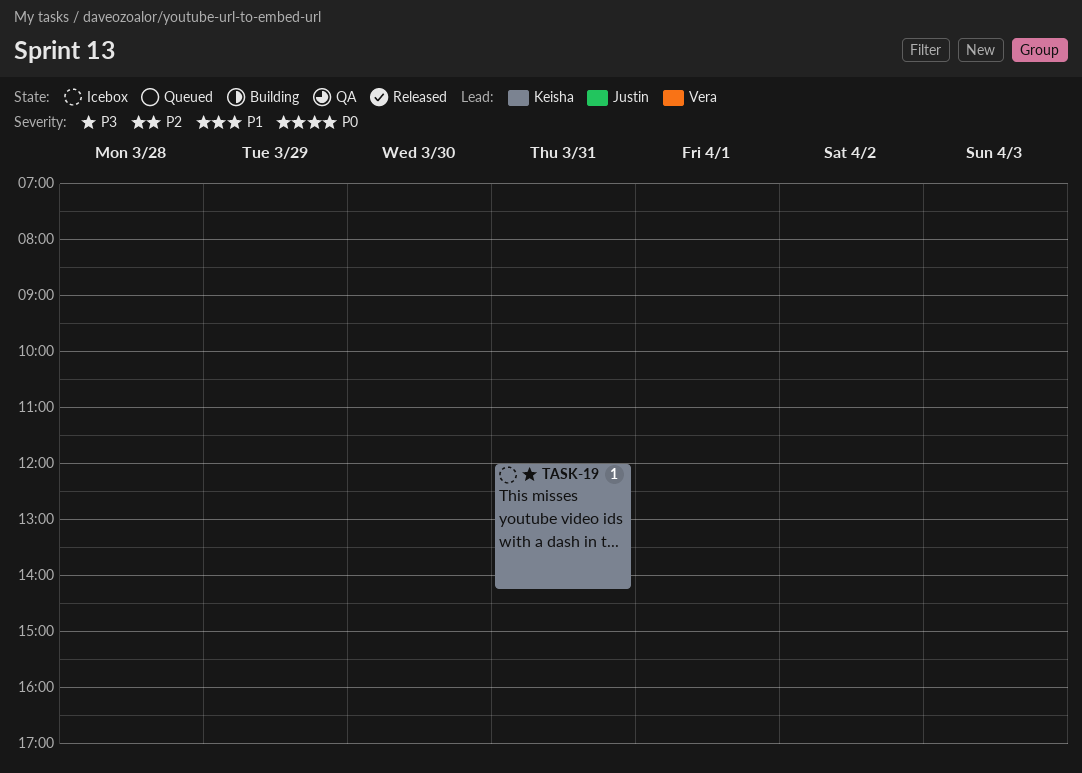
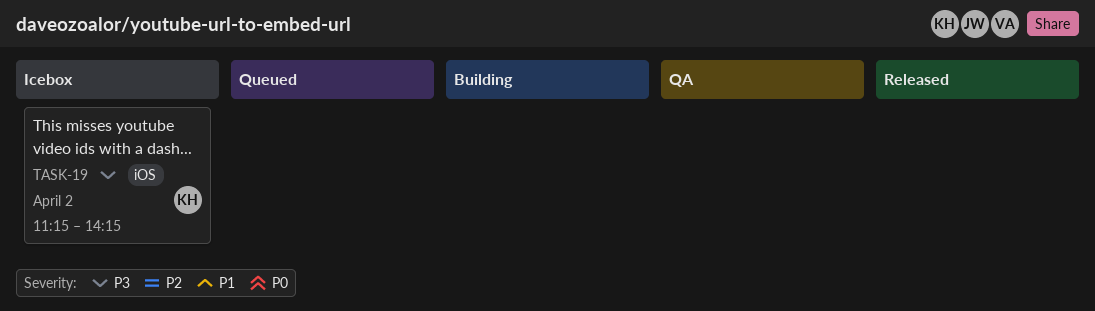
TASK-19, day: Mar 31 -> Apr 2
TASK-19, begins: 12:00 -> 11:15

